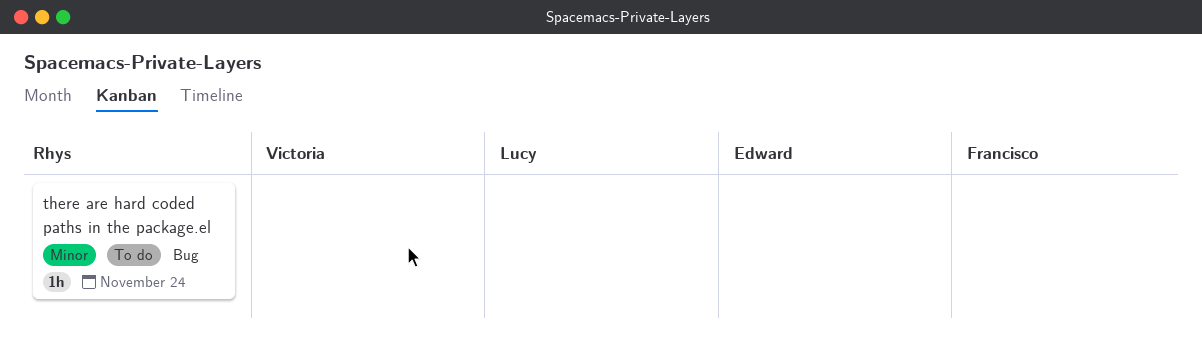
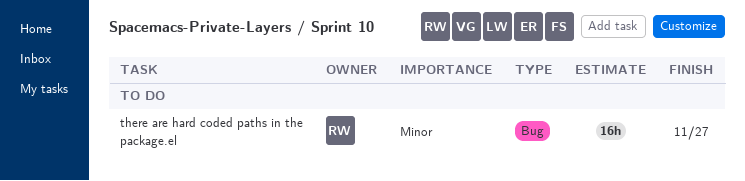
there are hard coded paths in the package.el, estimate: 1h -> 16h
there are hard coded paths in the package.el, due: Nov 24 -> Nov 27

